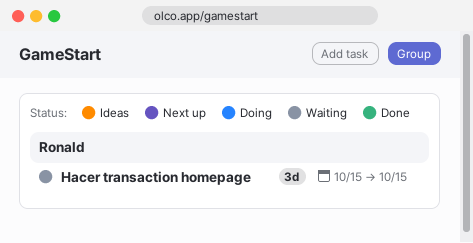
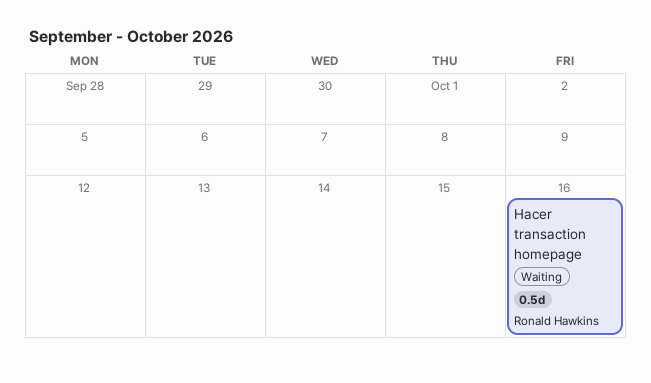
Hacer transaction homepage, estimate: 3d -> 0.5d
Hacer transaction homepage, due: Oct 15 -> Oct 16

